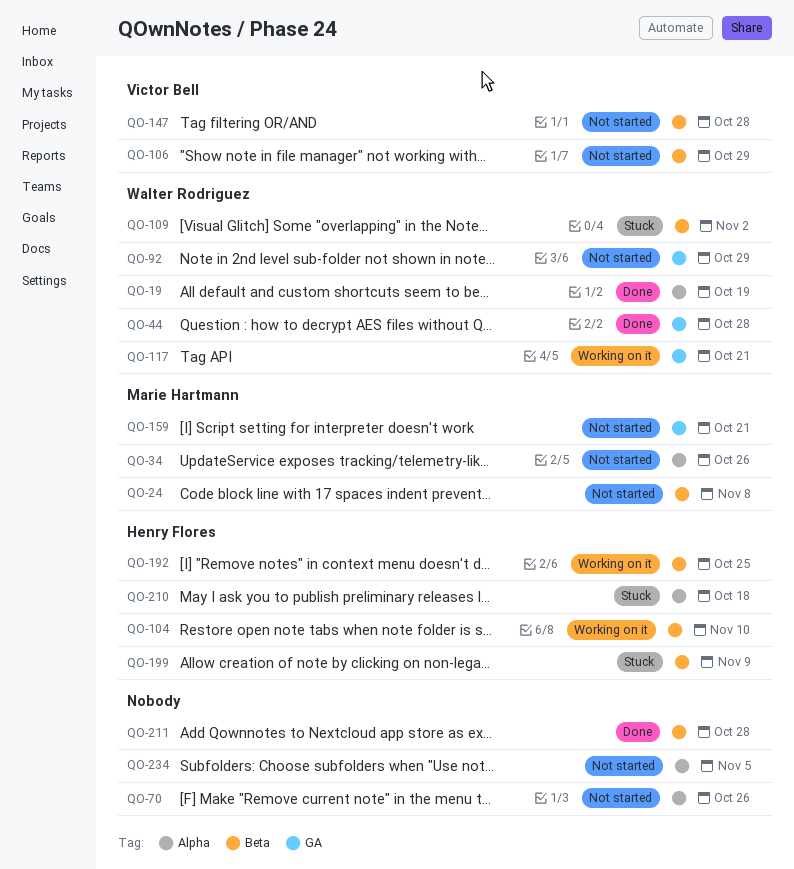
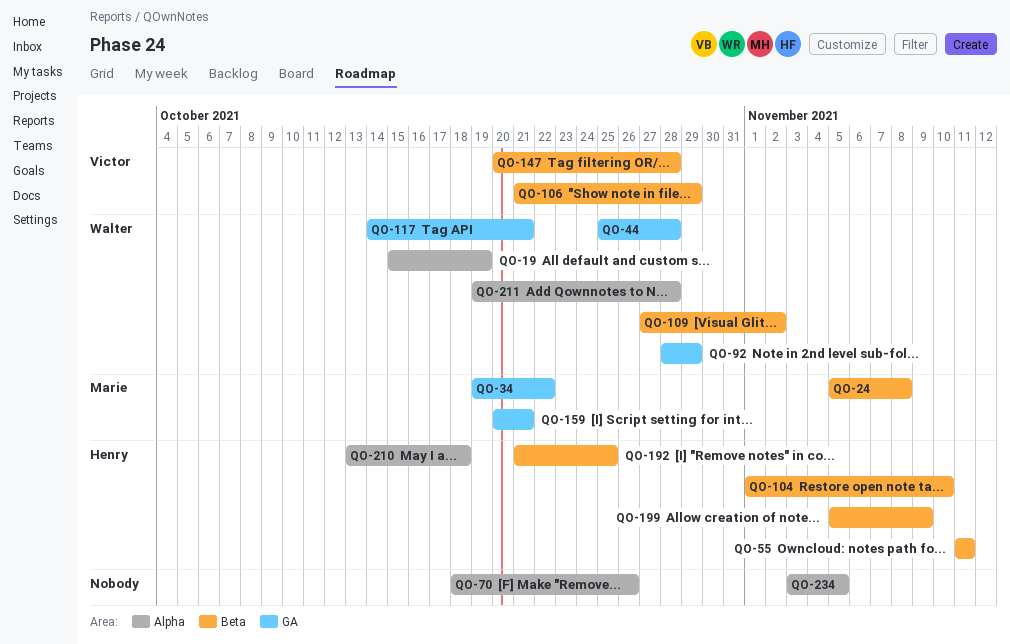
QO-34, label: Alpha -> GA
QO-34, due: Oct 26 -> Oct 22
QO-55: none -> present
QO-211, owner: none -> Walter Rodriguez
QO-211, label: Beta -> Alpha

